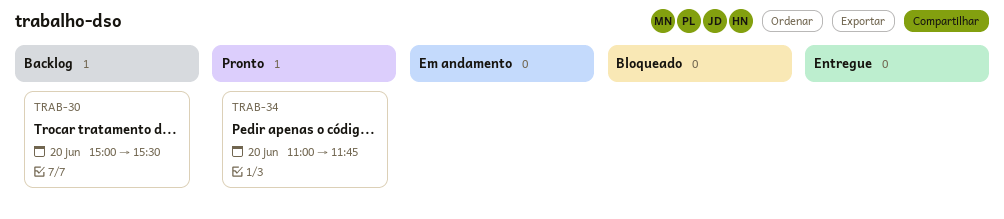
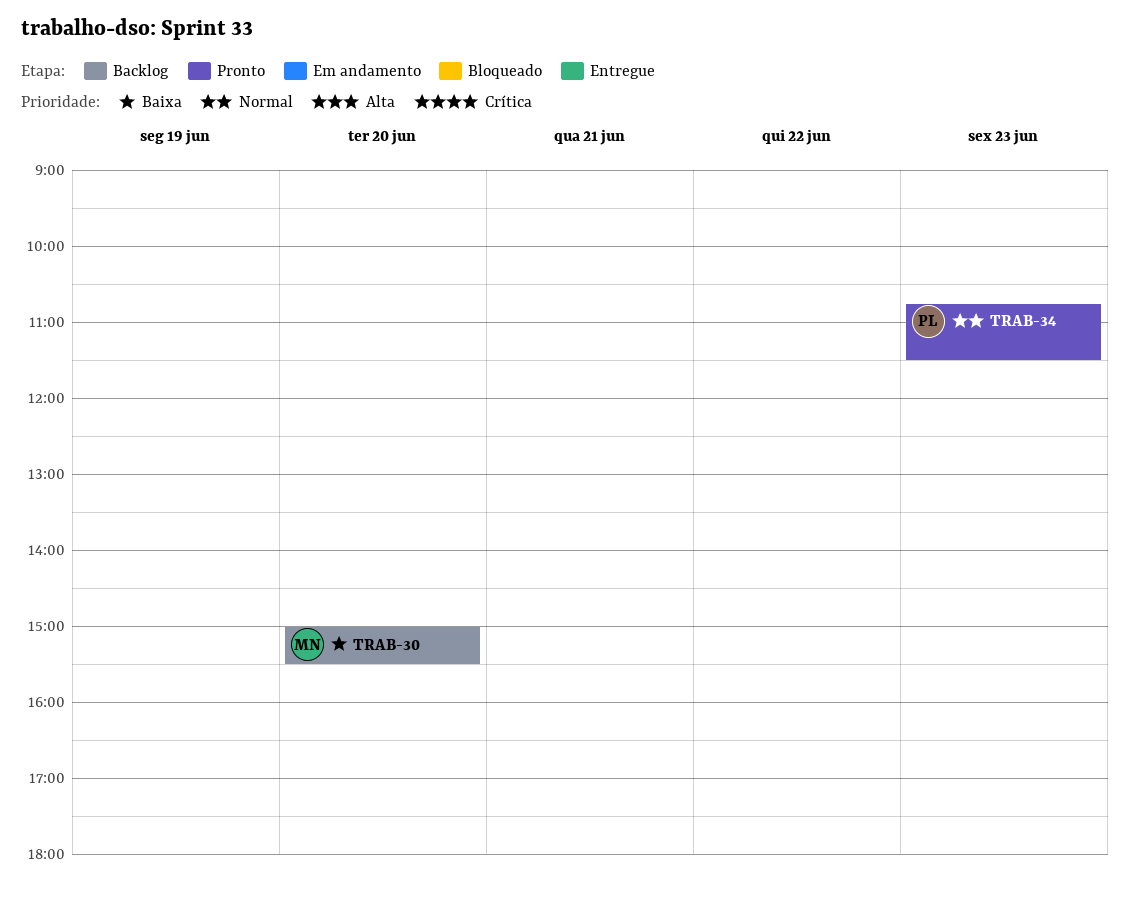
TRAB-34, day: Jun 20 -> Jun 23
TRAB-34, begins: 11:00 -> 10:45
TRAB-34, ends: 11:45 -> 11:30

